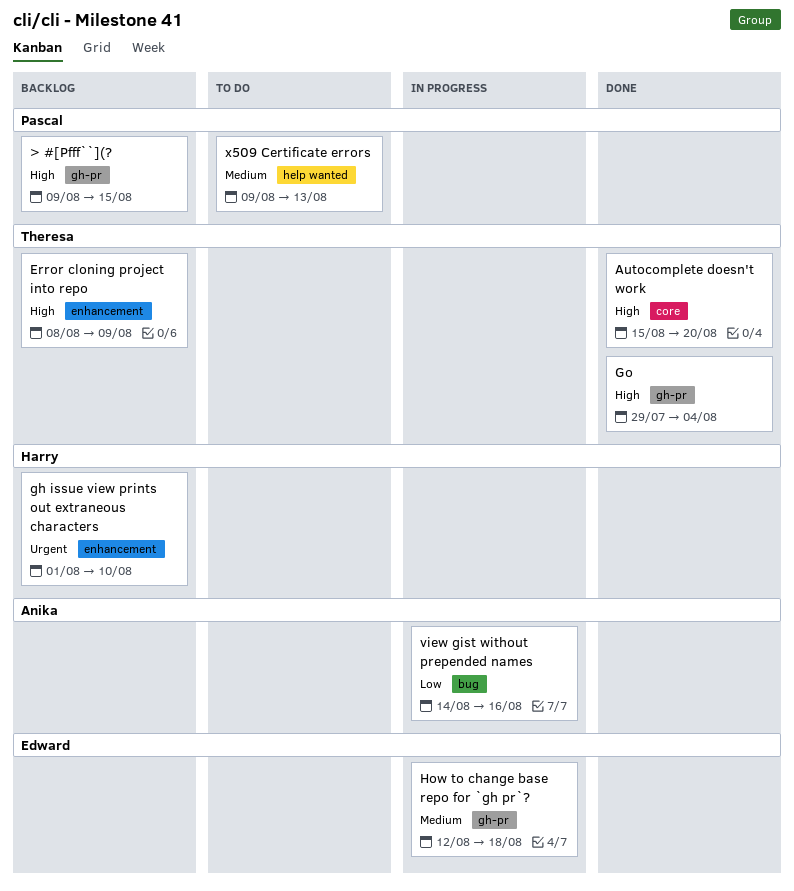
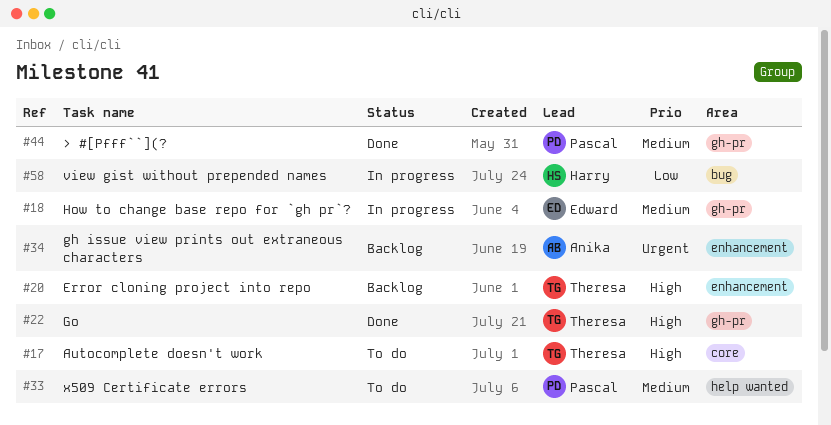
> #[Pfff``](?, status: Backlog -> Done
> #[Pfff``](?, priority: High -> Medium
Autocomplete doesn't work, status: Done -> To do
gh issue view prints out extraneous characters, owner: Harry -> Anika
view gist without prepended names, owner: Anika -> Harry

